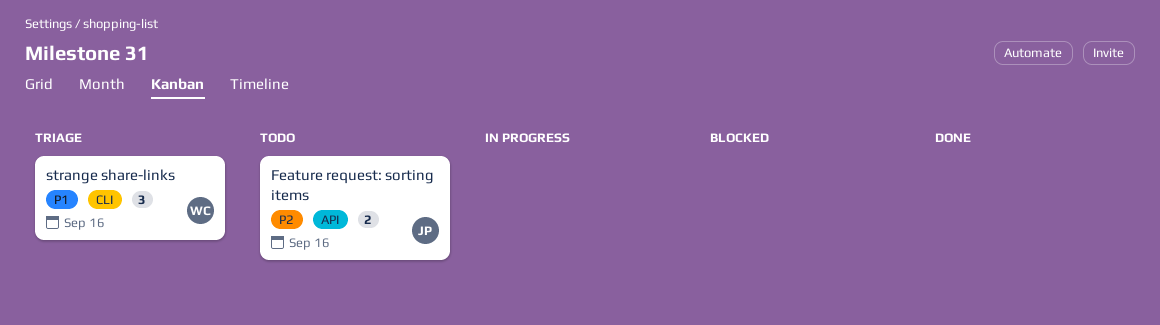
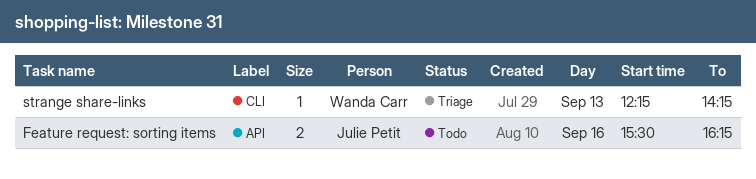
strange share-links, estimate: 3 -> 1
strange share-links, day: Sep 16 -> Sep 13

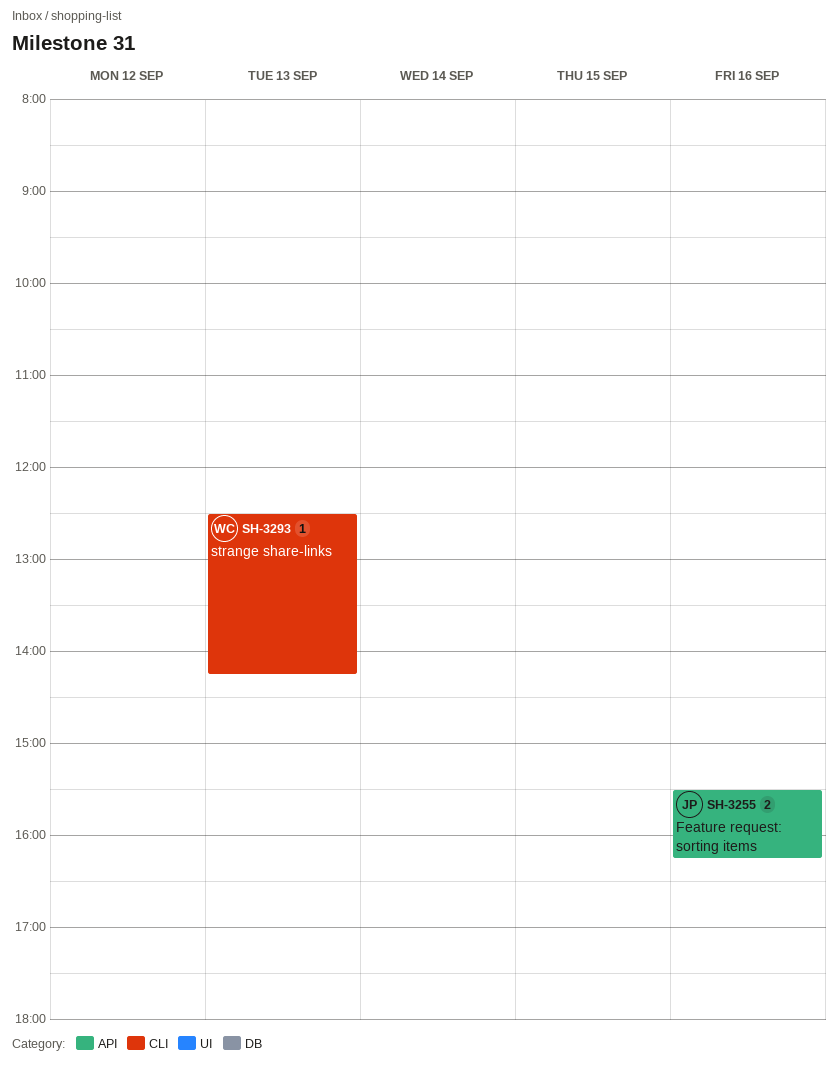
strange share-links, begins: 12:15 -> 12:30

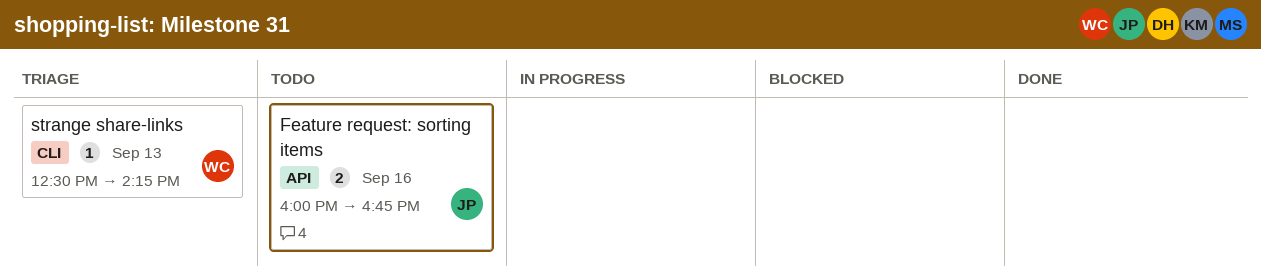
Feature request: sorting items, begins: 15:30 -> 16:00
Feature request: sorting items, ends: 16:15 -> 16:45

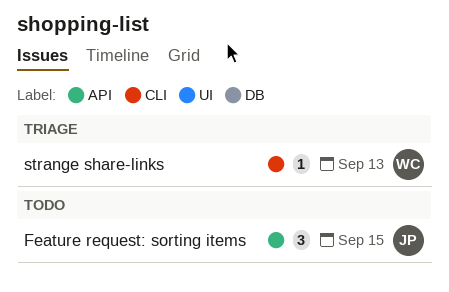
Feature request: sorting items, estimate: 2 -> 3
Feature request: sorting items, day: Sep 16 -> Sep 15

